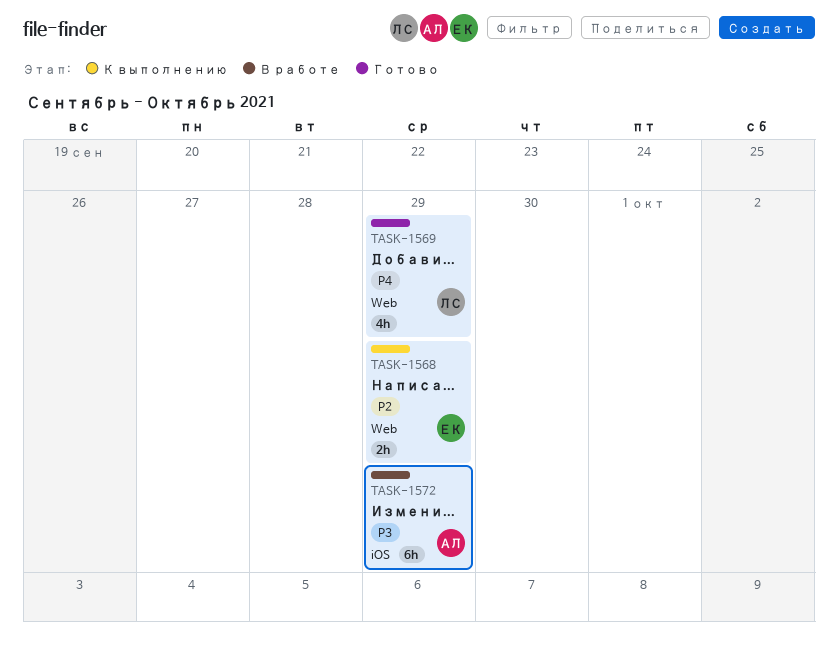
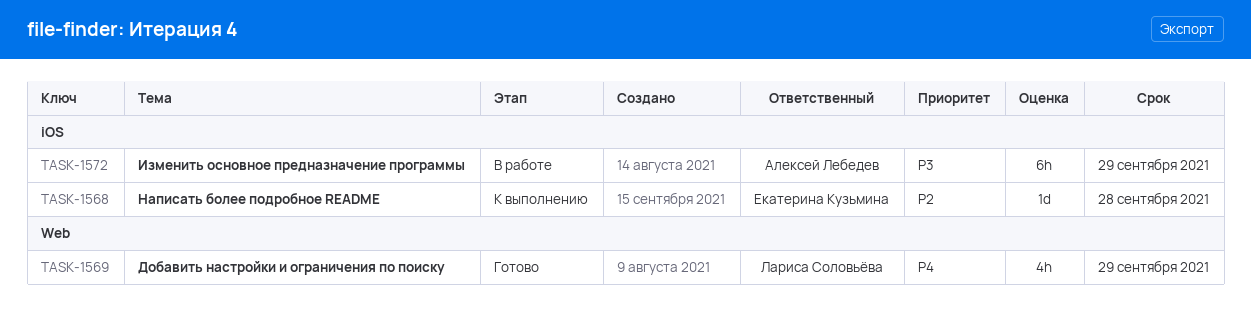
TASK-1568, label: Web -> iOS
TASK-1568, estimate: 2h -> 1d
TASK-1568, due: Sep 29 -> Sep 28

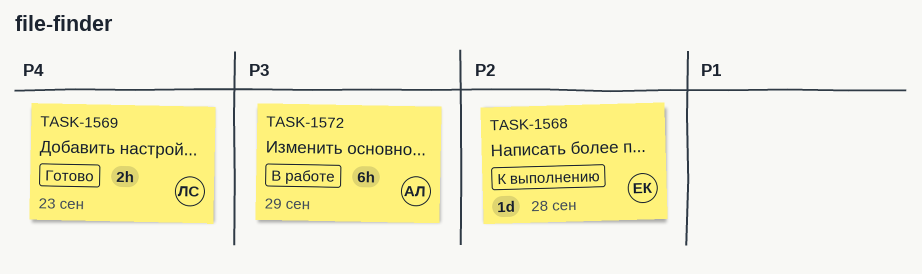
TASK-1569, estimate: 4h -> 2h
TASK-1569, due: Sep 29 -> Sep 23

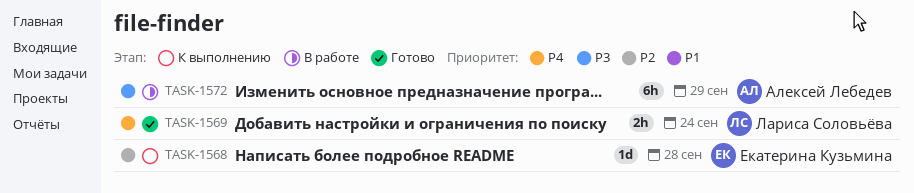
TASK-1569, due: Sep 23 -> Sep 24

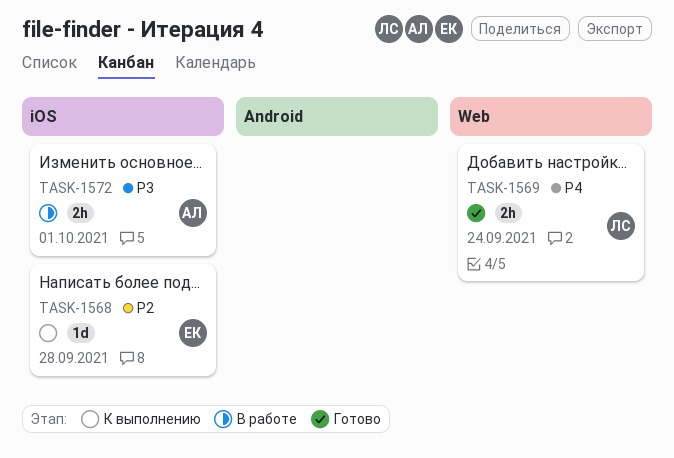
TASK-1572, estimate: 6h -> 2h
TASK-1572, due: Sep 29 -> Oct 1

